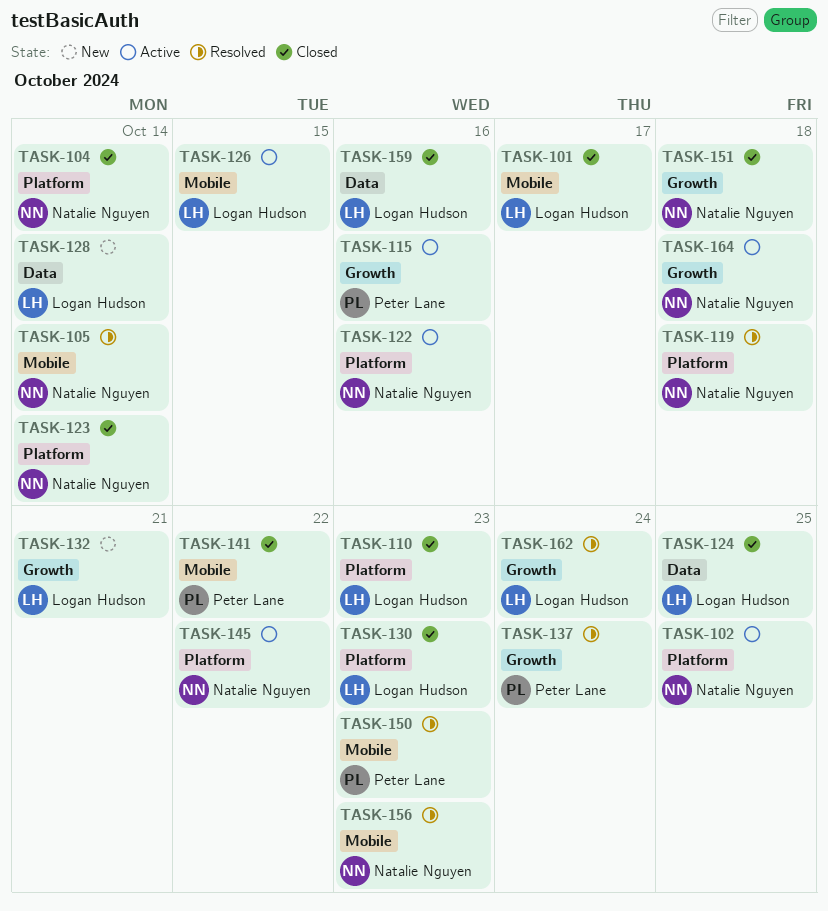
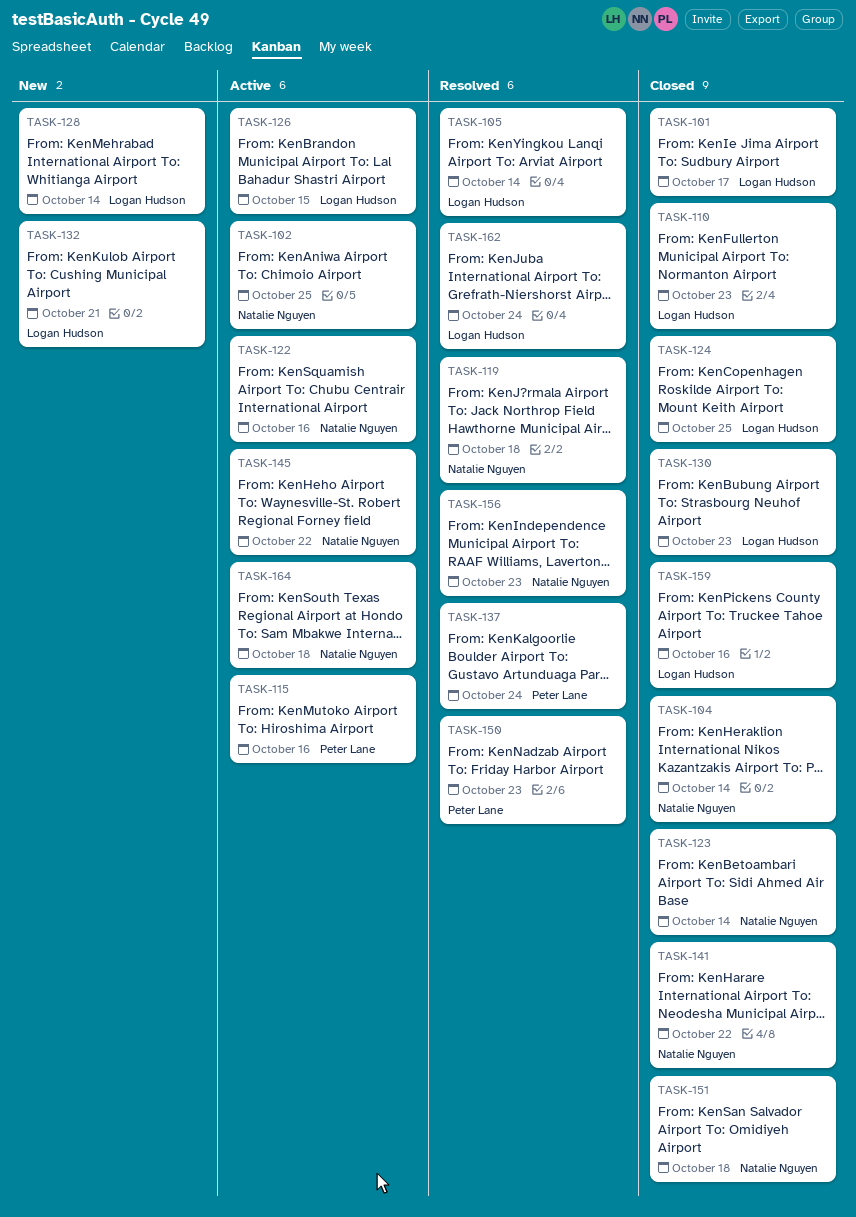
TASK-105, owner: Natalie Nguyen -> Logan Hudson
TASK-141, owner: Peter Lane -> Natalie Nguyen

